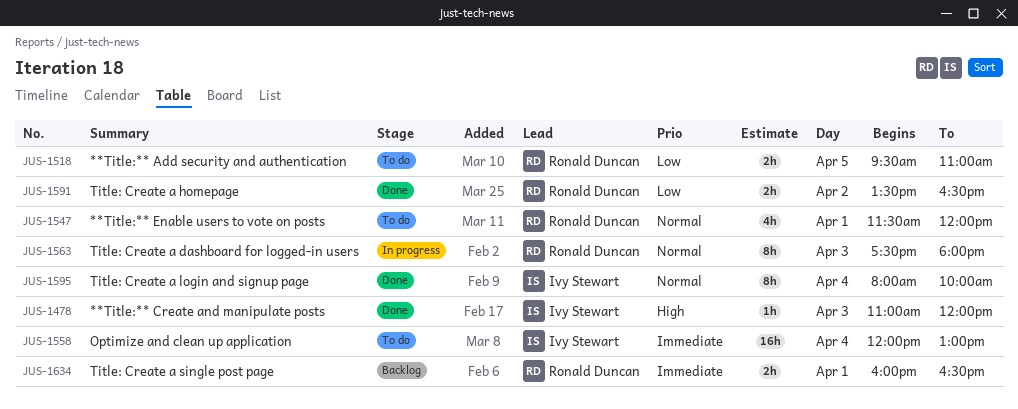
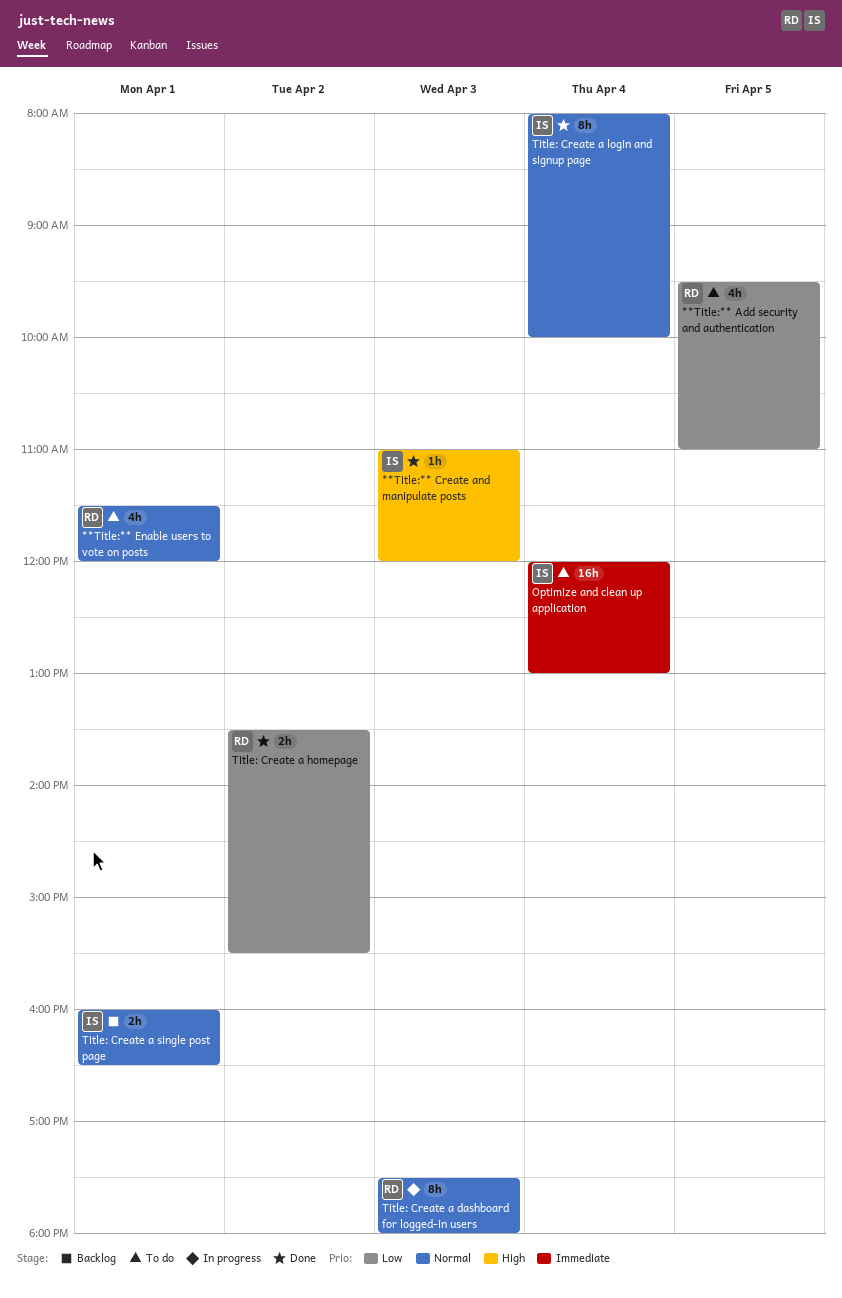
**Title:** Add security and authentication, estimate: 2h -> 4h
Title: Create a homepage, ends: 16:30 -> 15:30
Title: Create a single post page, owner: Ronald Duncan -> Ivy Stewart
Title: Create a single post page, priority: Immediate -> Normal

